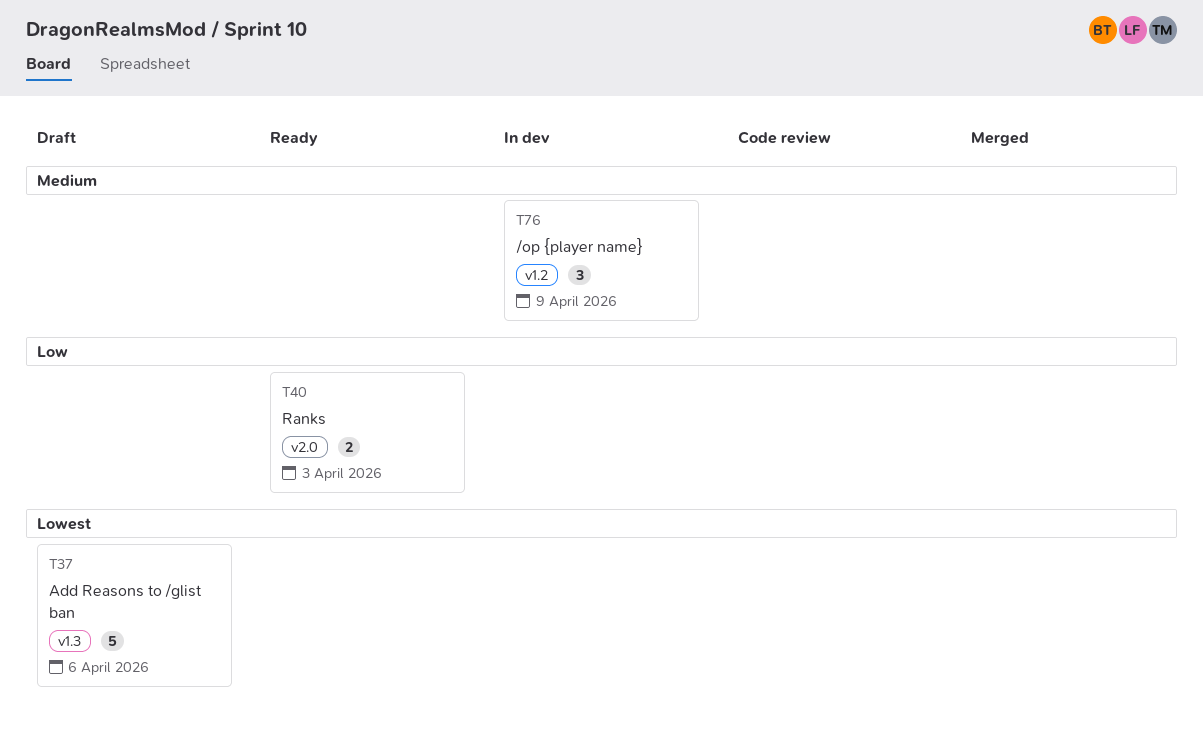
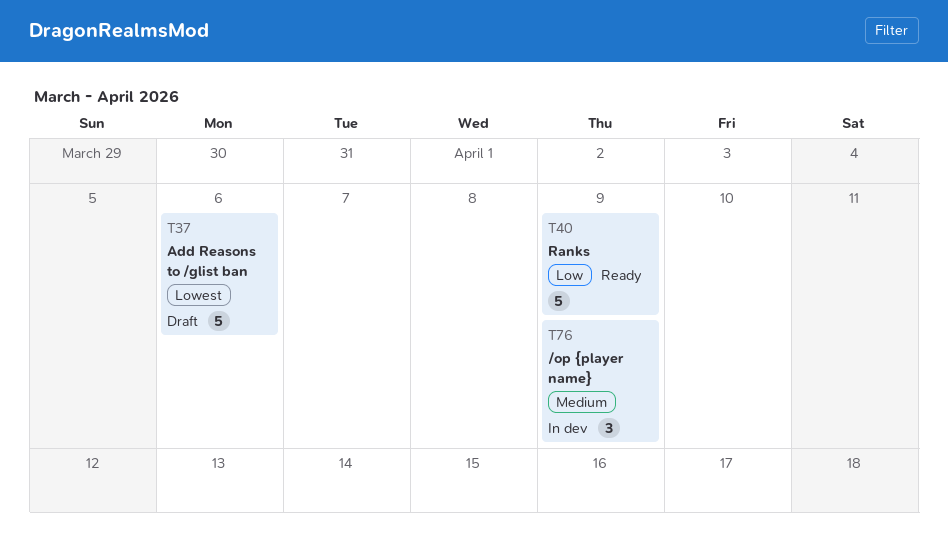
T40, estimate: 2 -> 5
T40, due: Apr 3 -> Apr 9

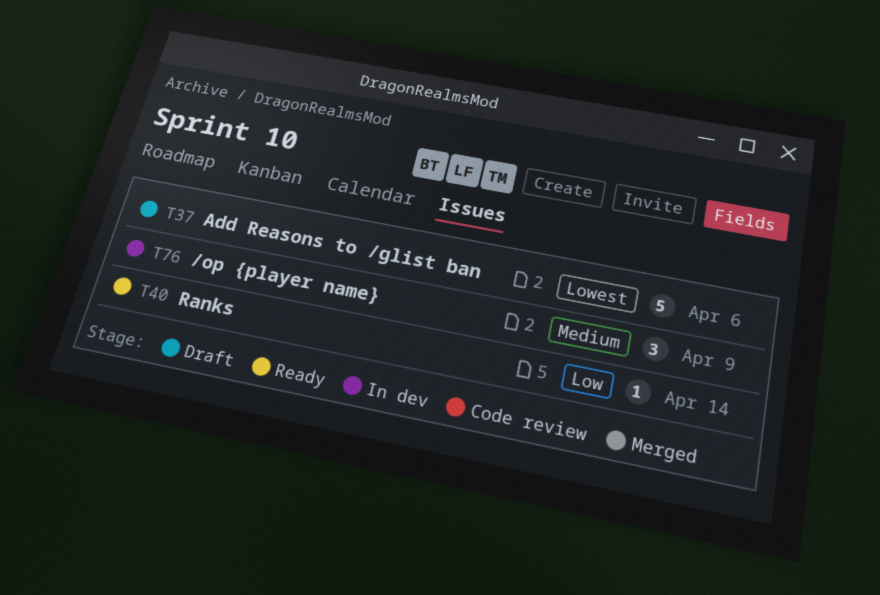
T40, estimate: 5 -> 1
T40, due: Apr 9 -> Apr 14

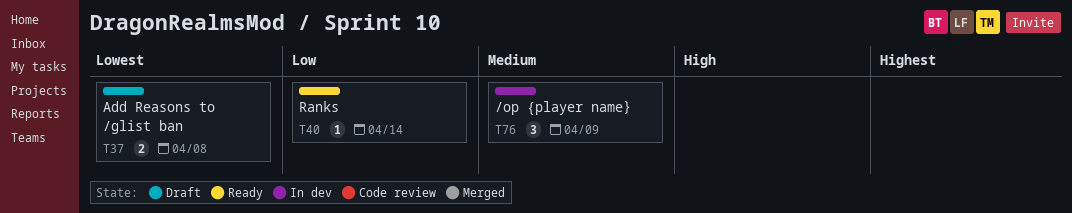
T37, estimate: 5 -> 2
T37, due: Apr 6 -> Apr 8

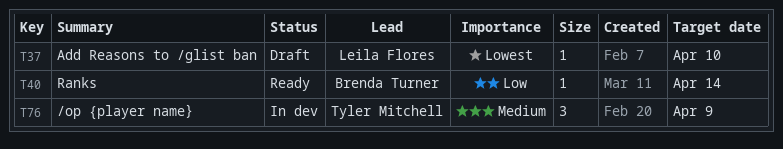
T37, estimate: 2 -> 1
T37, due: Apr 8 -> Apr 10

